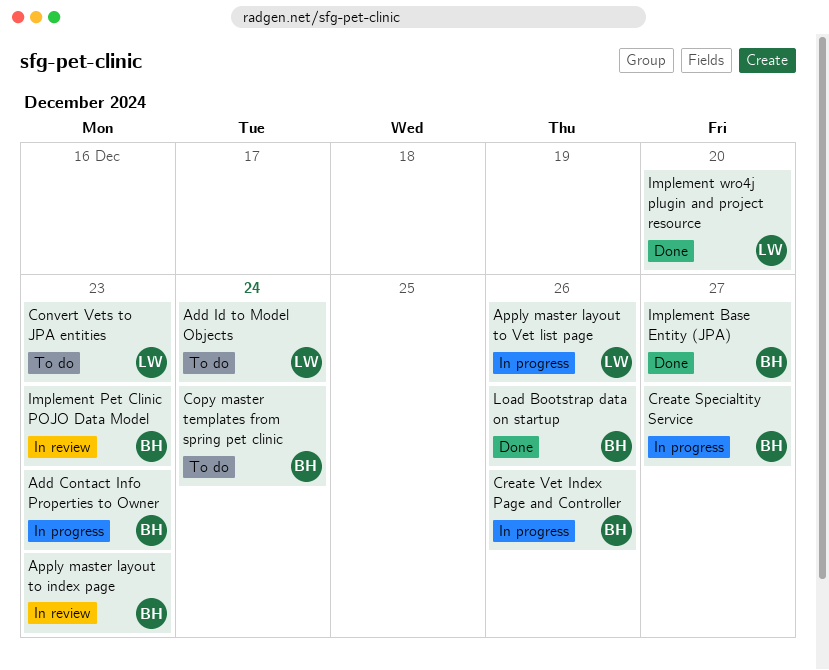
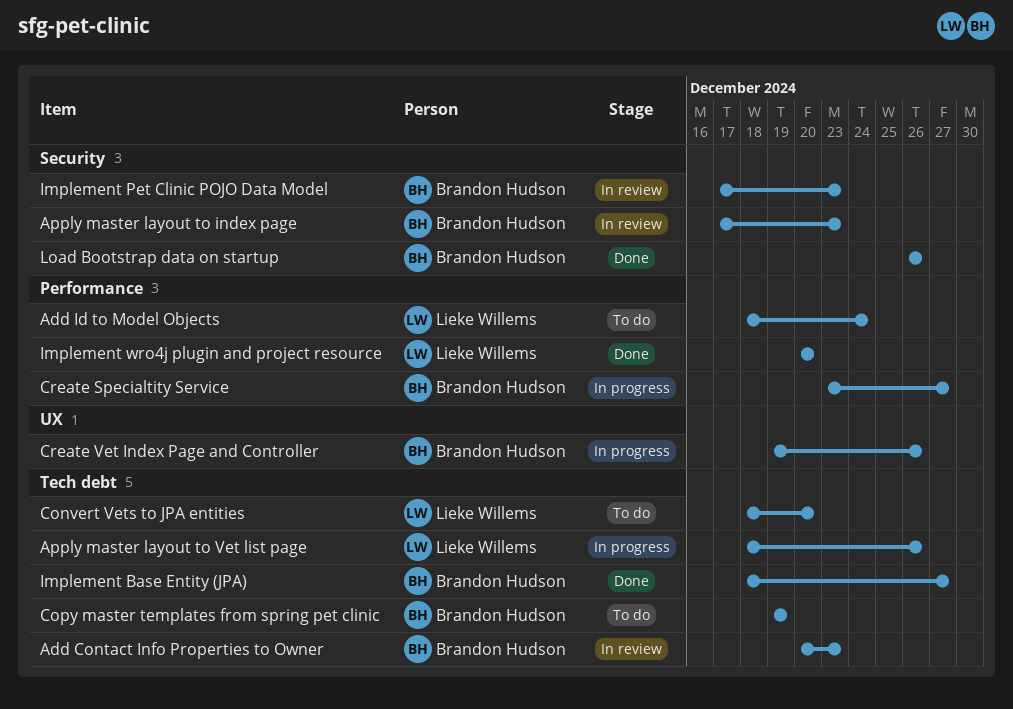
Add Contact Info Properties to Owner, status: In progress -> In review
Convert Vets to JPA entities, due: Dec 23 -> Dec 20
Copy master templates from spring pet clinic, due: Dec 24 -> Dec 19

